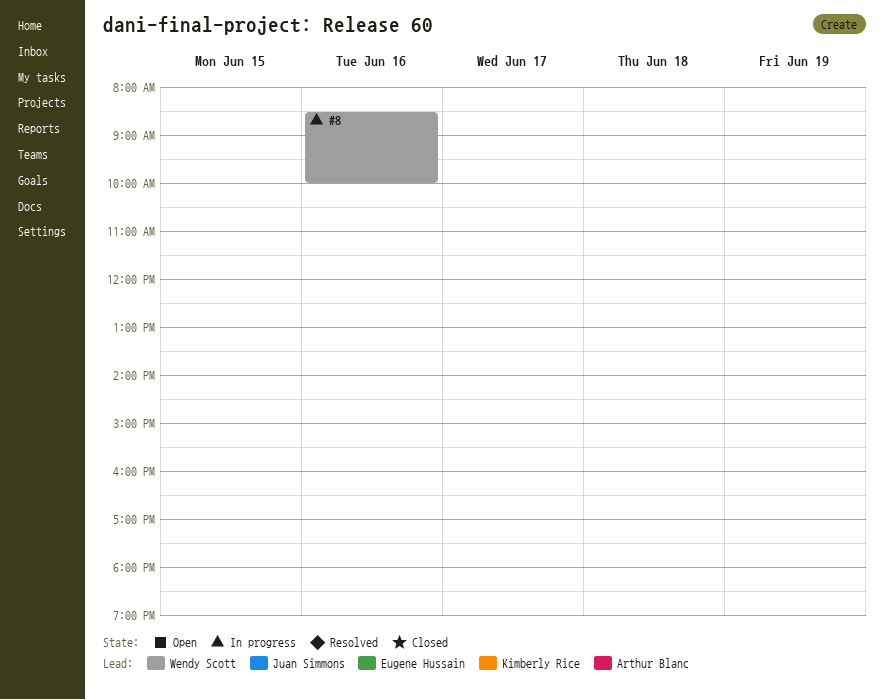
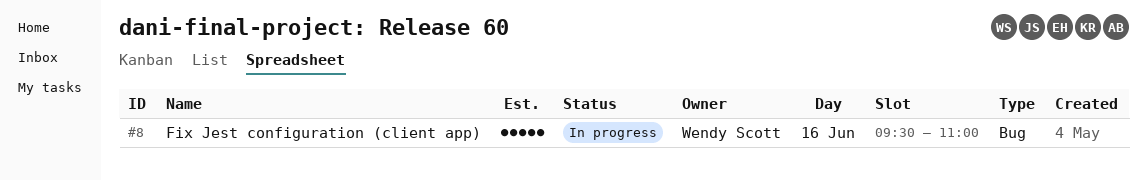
#8, begins: 08:30 -> 09:30
#8, ends: 10:00 -> 11:00

